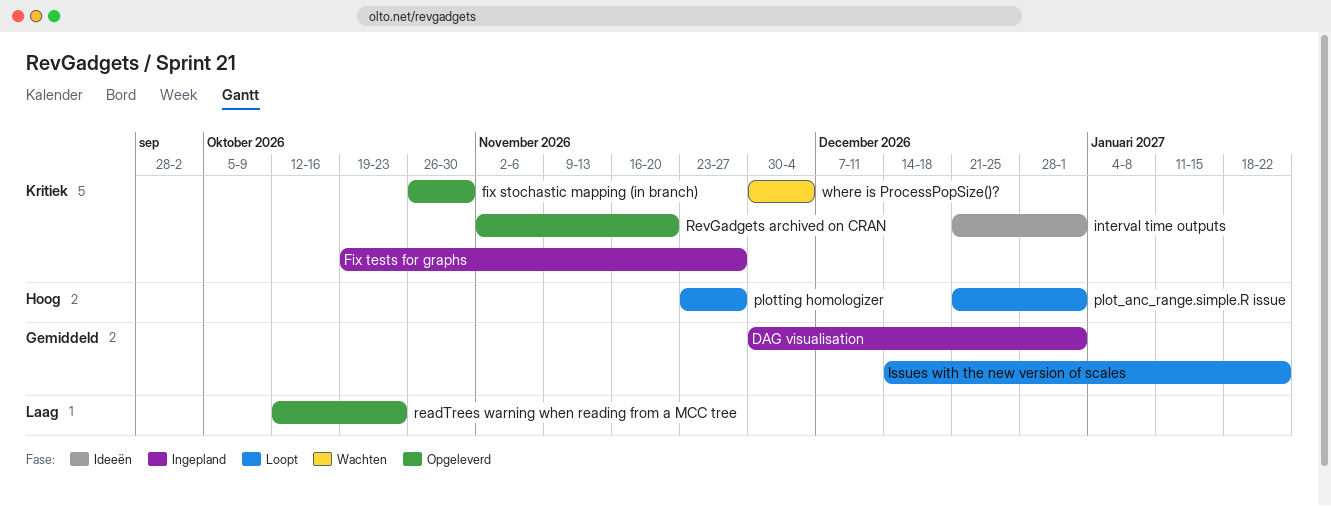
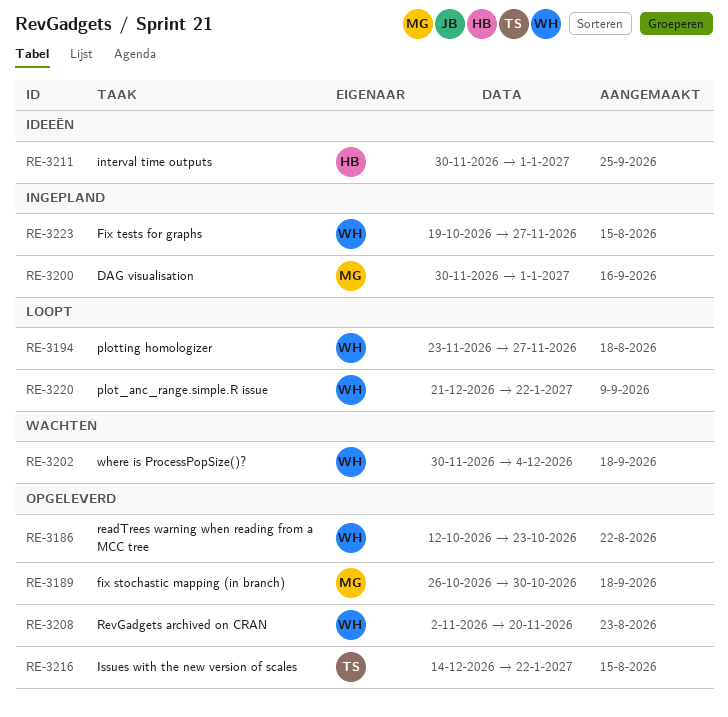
interval time outputs, start: Dec 21 -> Nov 30
Issues with the new version of scales, status: Loopt -> Opgeleverd
plot_anc_range.simple.R issue, due: Jan 1 -> Jan 22

